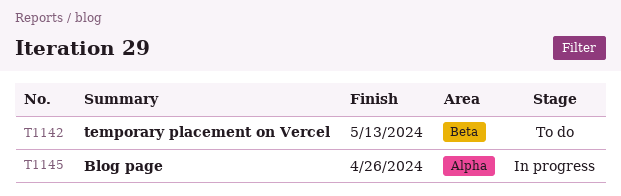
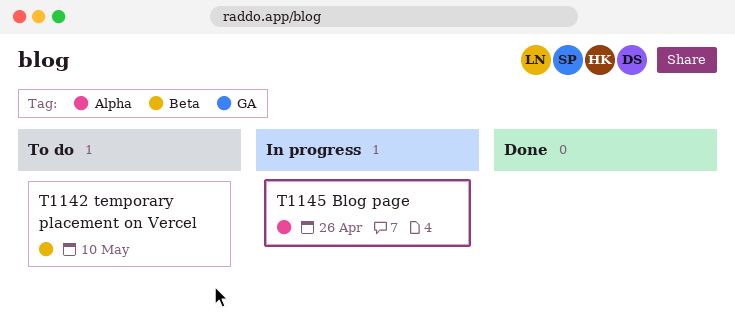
T1142, due: May 13 -> May 10

